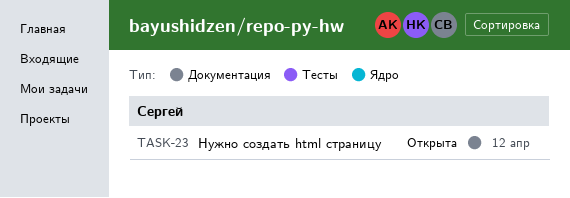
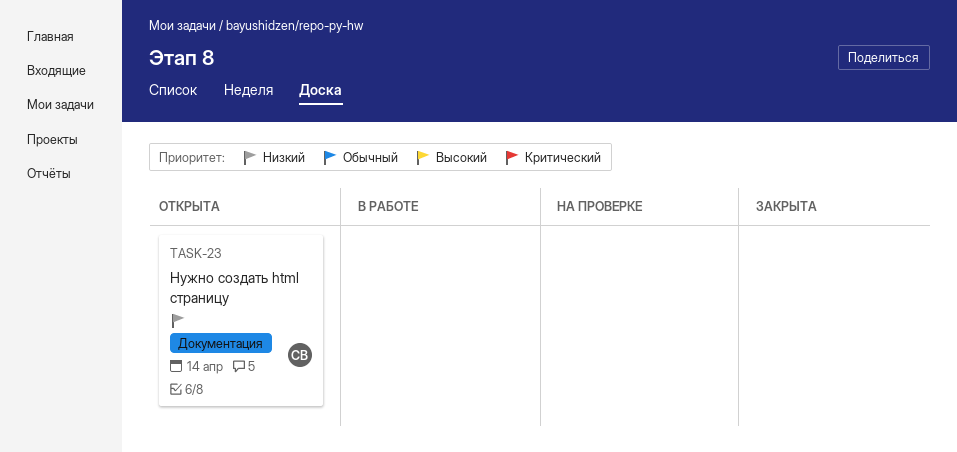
TASK-23, due: Apr 12 -> Apr 14

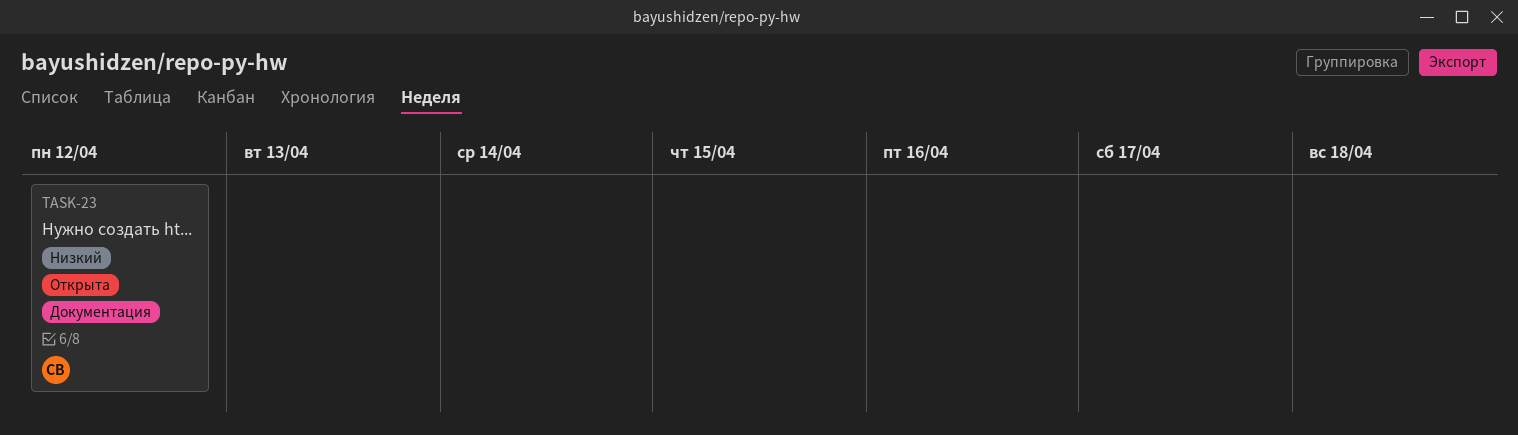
TASK-23, due: Apr 14 -> Apr 12

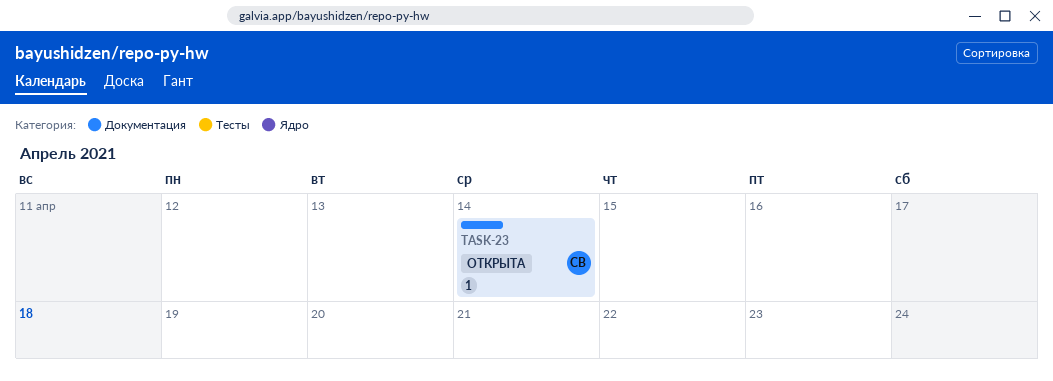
TASK-23, due: Apr 12 -> Apr 14

